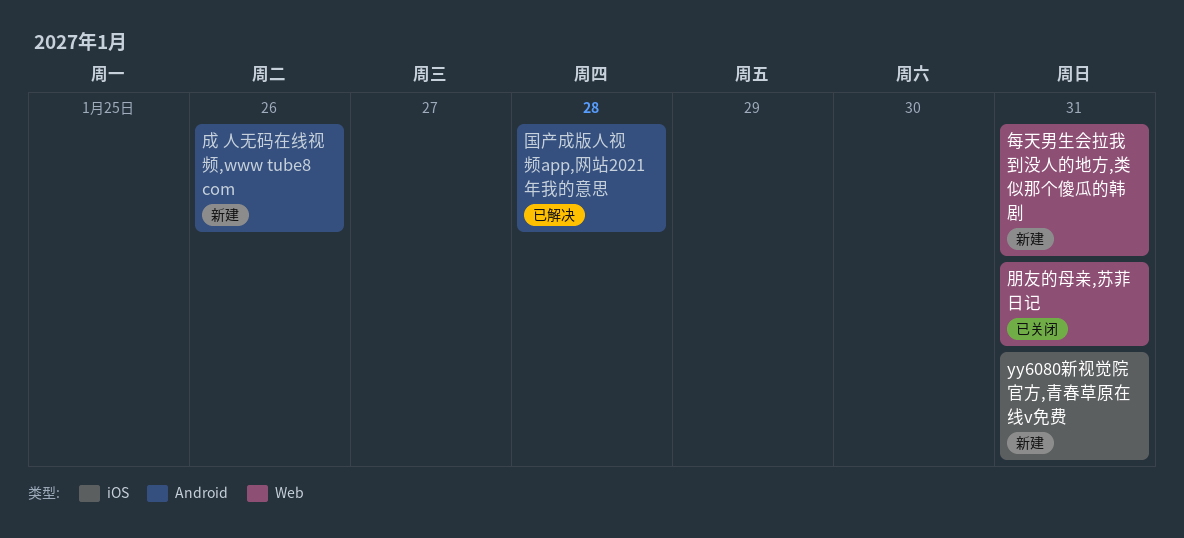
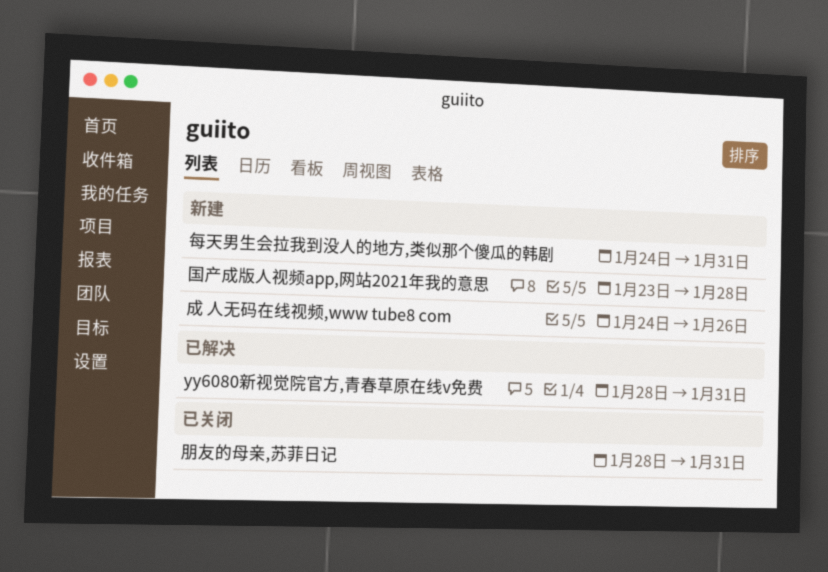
yy6080新视觉院官方,青春草原在线v免费, status: 新建 -> 已解决
国产成版人视频app,网站2021年我的意思, status: 已解决 -> 新建

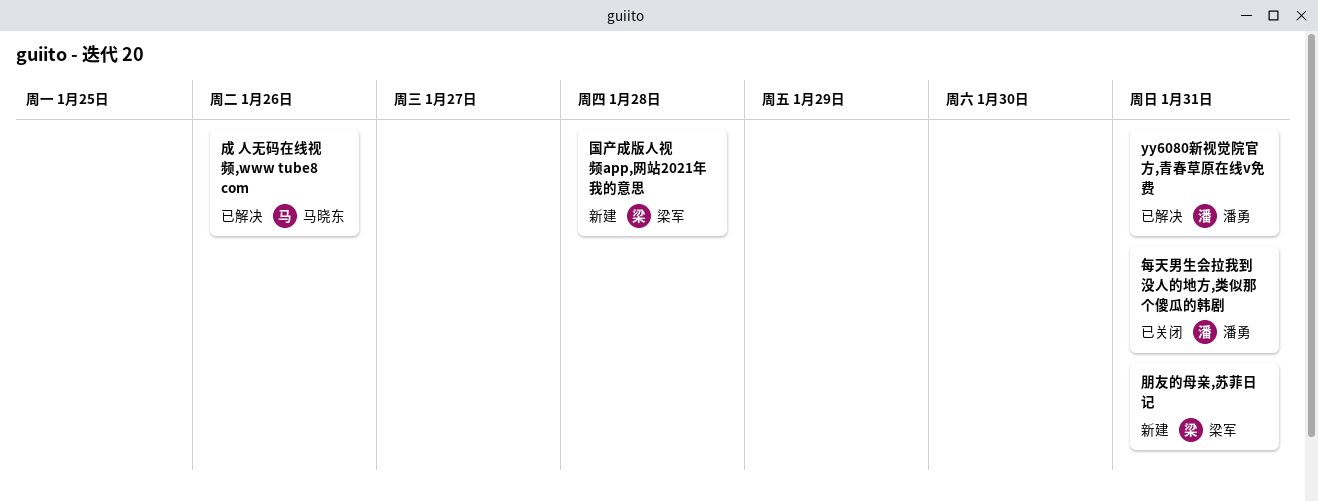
成 人无码在线视频,www tube8 com, status: 新建 -> 已解决
朋友的母亲,苏菲日记, status: 已关闭 -> 新建
每天男生会拉我到没人的地方,类似那个傻瓜的韩剧, status: 新建 -> 已关闭

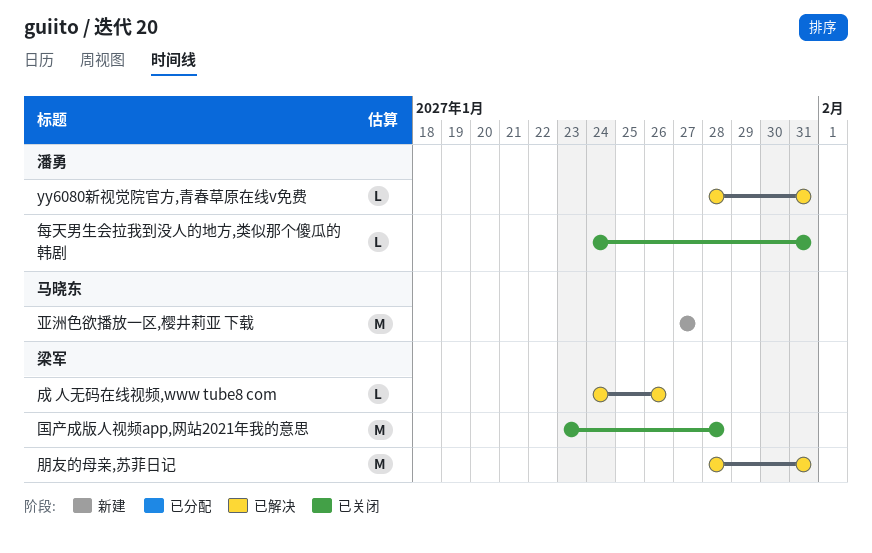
亚洲色欲播放一区,樱井莉亚 下载: none -> present
国产成版人视频app,网站2021年我的意思, status: 新建 -> 已关闭
成 人无码在线视频,www tube8 com, owner: 马晓东 -> 梁军
朋友的母亲,苏菲日记, status: 新建 -> 已解决

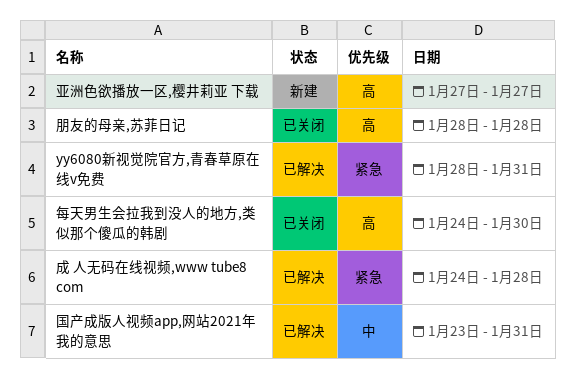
国产成版人视频app,网站2021年我的意思, status: 已关闭 -> 已解决
国产成版人视频app,网站2021年我的意思, due: Jan 28 -> Jan 31
成 人无码在线视频,www tube8 com, due: Jan 26 -> Jan 28
朋友的母亲,苏菲日记, status: 已解决 -> 已关闭
朋友的母亲,苏菲日记, due: Jan 31 -> Jan 28
每天男生会拉我到没人的地方,类似那个傻瓜的韩剧, due: Jan 31 -> Jan 30

